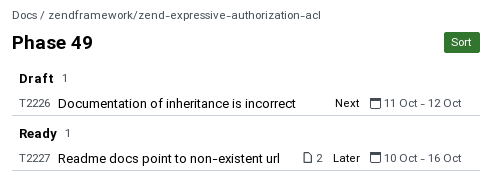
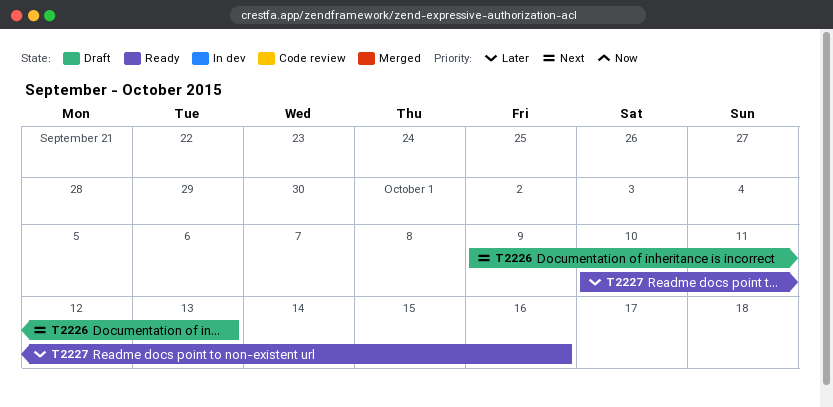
T2226, start: Oct 11 -> Oct 9
T2226, due: Oct 12 -> Oct 13

